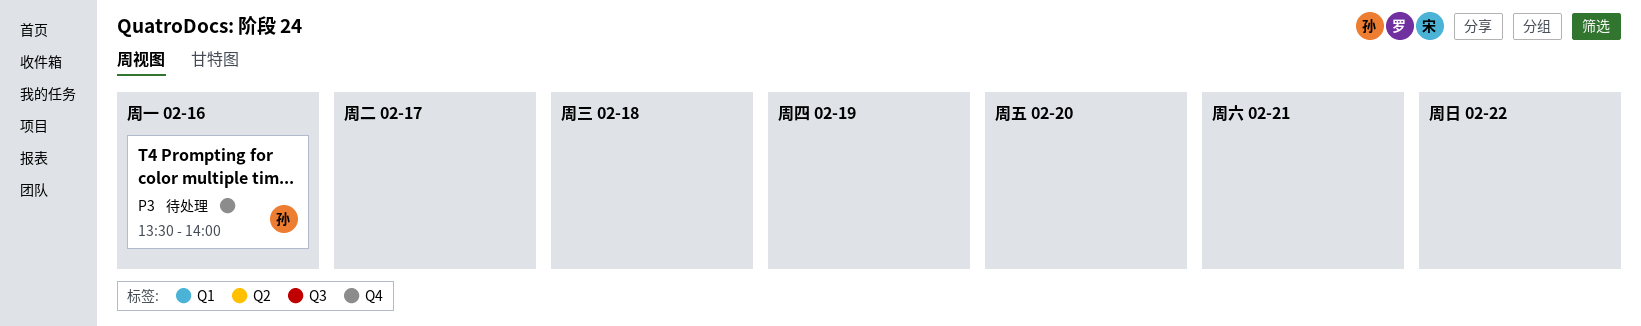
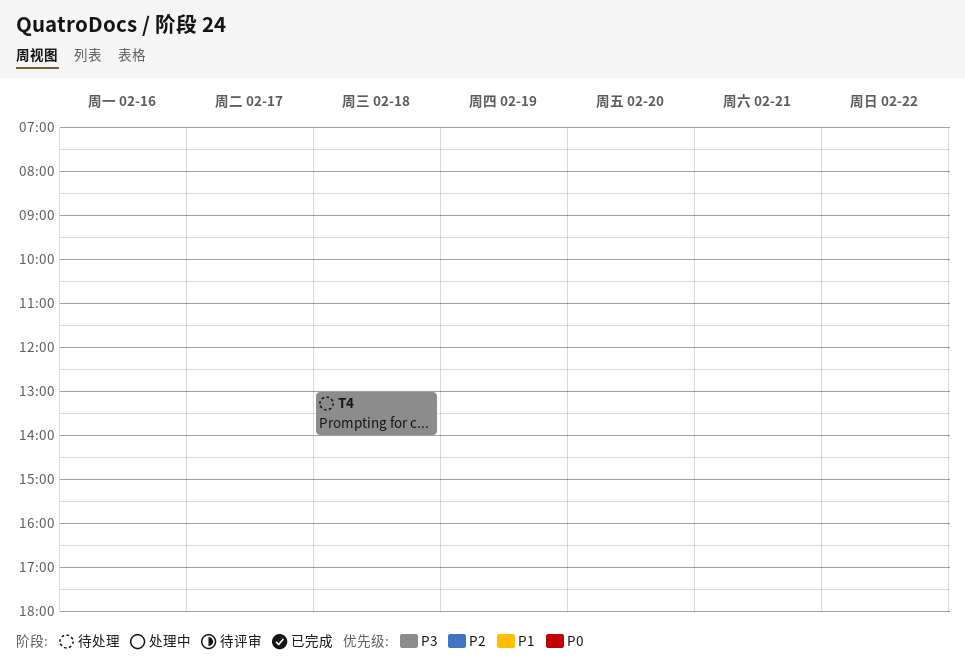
T4, day: Feb 16 -> Feb 18
T4, begins: 13:30 -> 13:00

